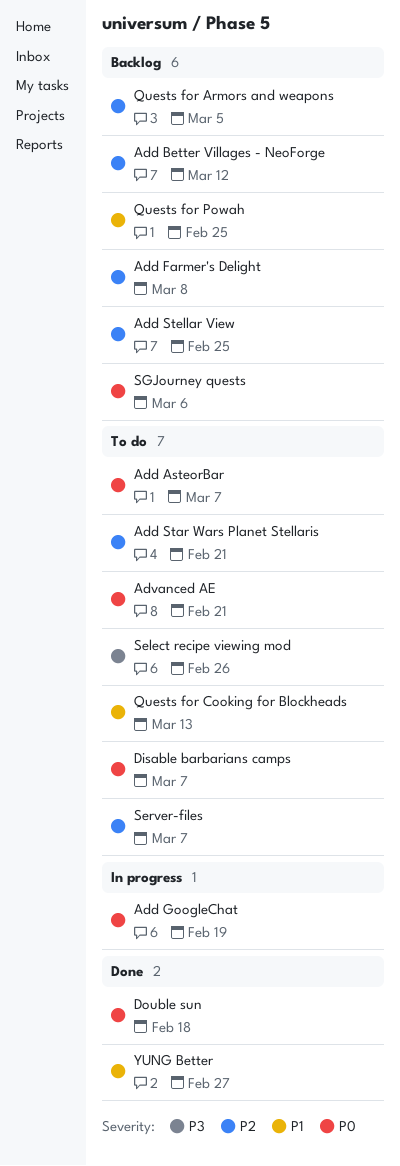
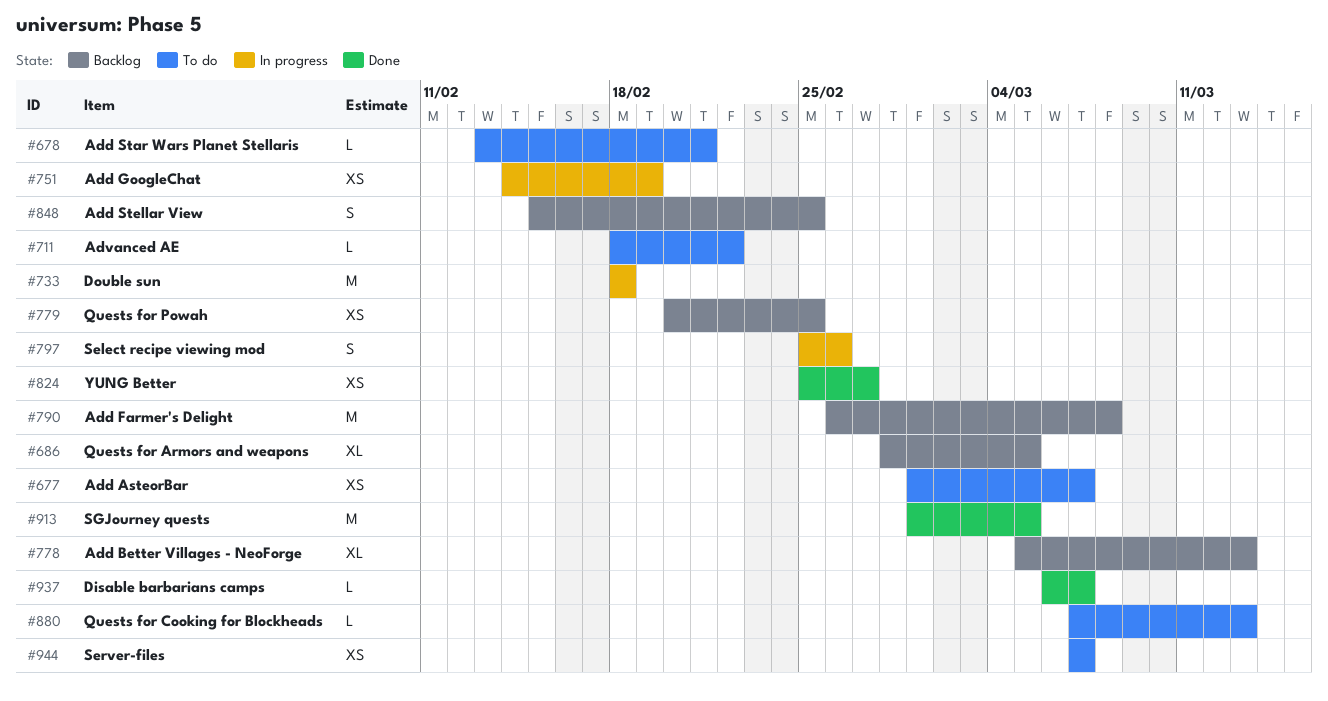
Add Better Villages - NeoForge, due: Mar 12 -> Mar 13
Advanced AE, due: Feb 21 -> Feb 22
Disable barbarians camps, status: To do -> Done
Double sun, status: Done -> In progress
Select recipe viewing mod, status: To do -> In progress
SGJourney quests, status: Backlog -> Done
SGJourney quests, due: Mar 6 -> Mar 5

